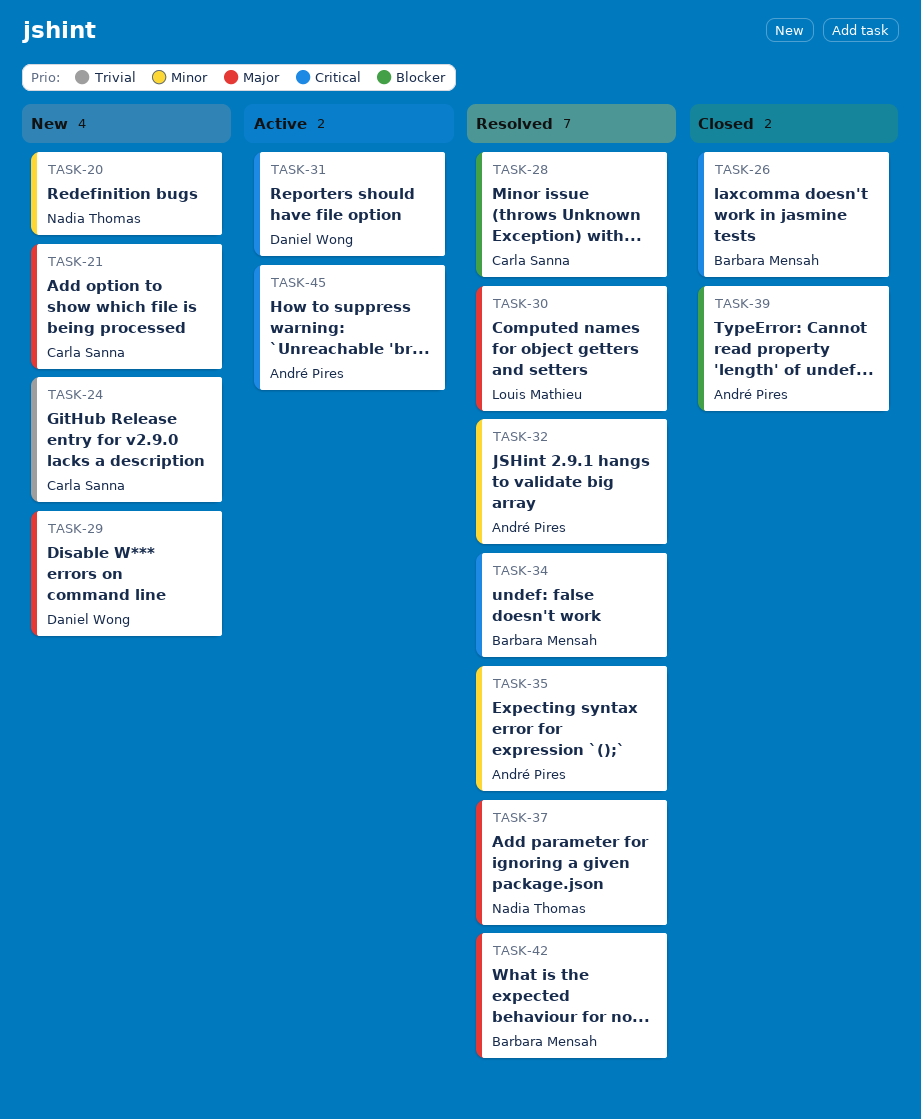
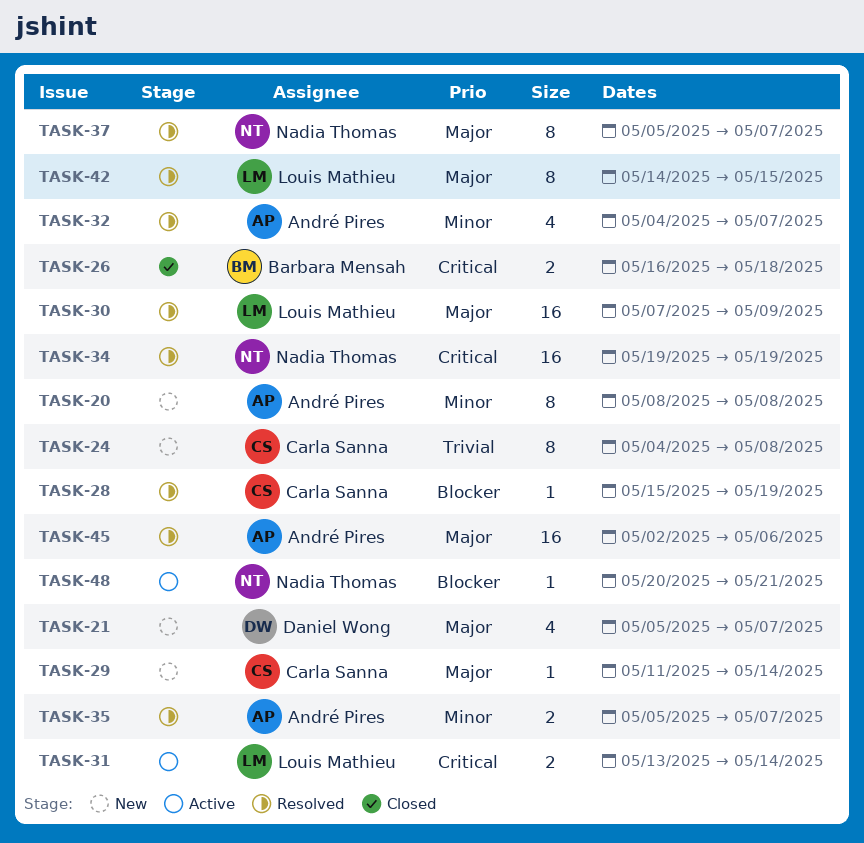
TASK-20, owner: Nadia Thomas -> André Pires
TASK-21, owner: Carla Sanna -> Daniel Wong
TASK-29, owner: Daniel Wong -> Carla Sanna
TASK-31, owner: Daniel Wong -> Louis Mathieu
TASK-34, owner: Barbara Mensah -> Nadia Thomas
TASK-39: present -> none
TASK-42, owner: Barbara Mensah -> Louis Mathieu
TASK-45, status: Active -> Resolved
TASK-45, priority: Critical -> Major
TASK-48: none -> present

